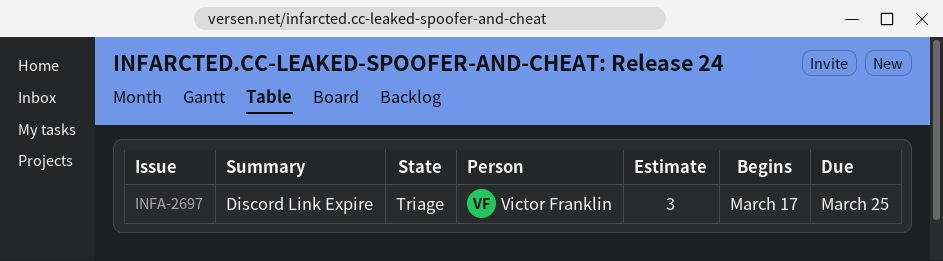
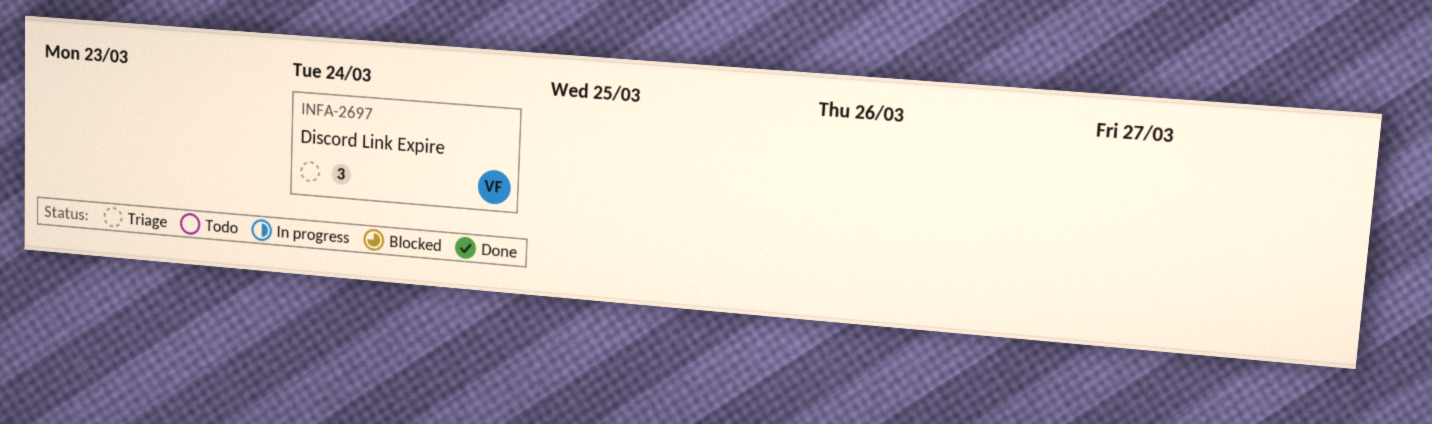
INFA-2697, due: Mar 25 -> Mar 24

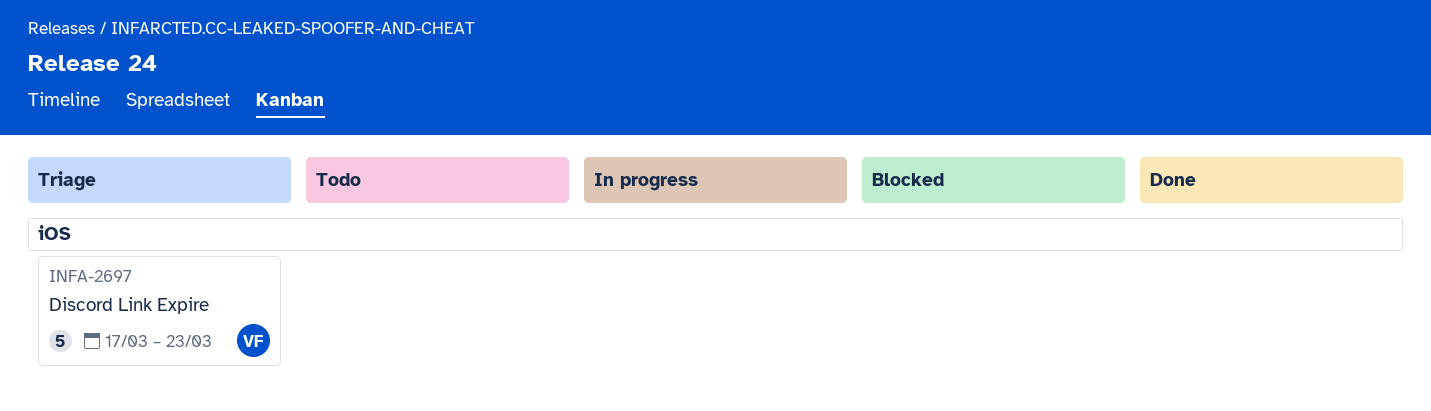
INFA-2697, estimate: 3 -> 5
INFA-2697, due: Mar 24 -> Mar 23

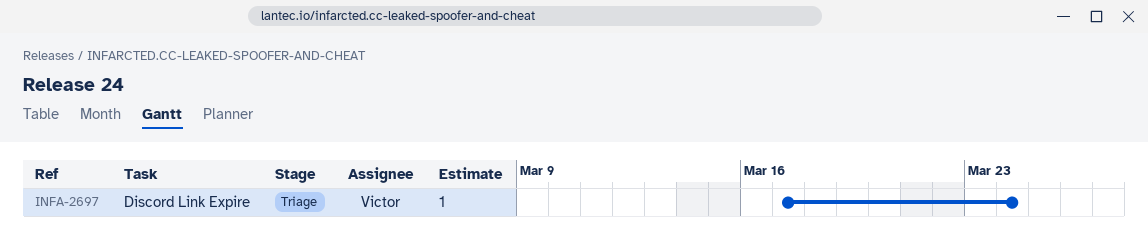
INFA-2697, estimate: 5 -> 1
INFA-2697, due: Mar 23 -> Mar 24

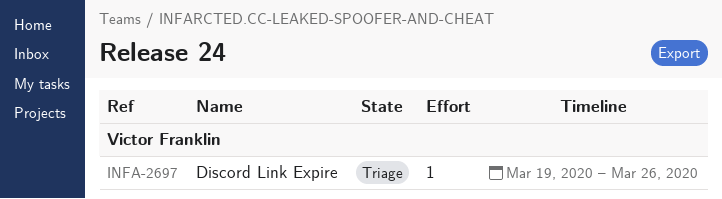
INFA-2697, start: Mar 17 -> Mar 19
INFA-2697, due: Mar 24 -> Mar 26

